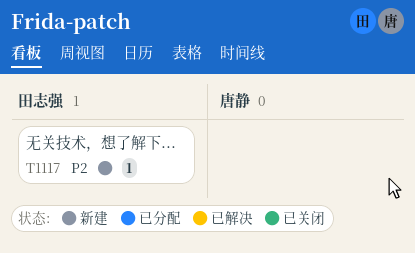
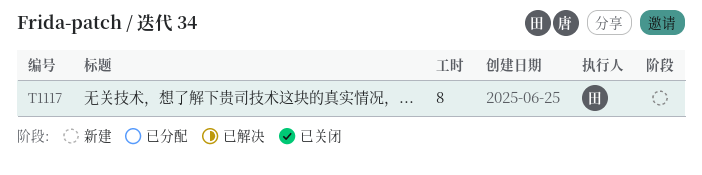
T1117, estimate: 1 -> 8

